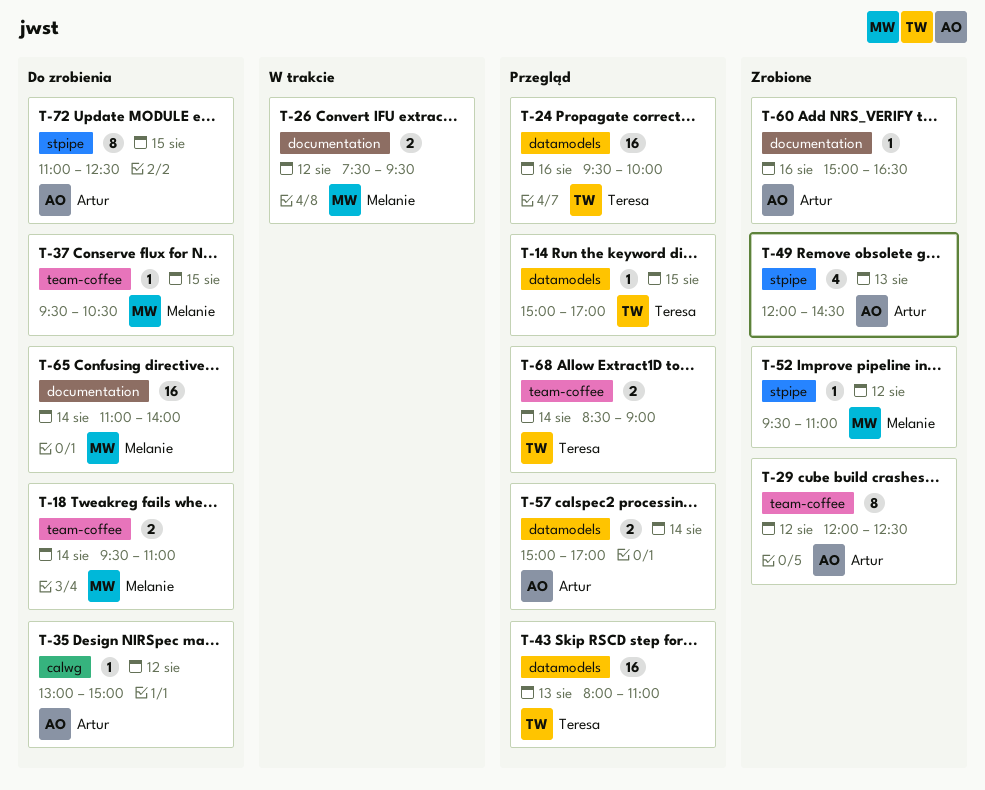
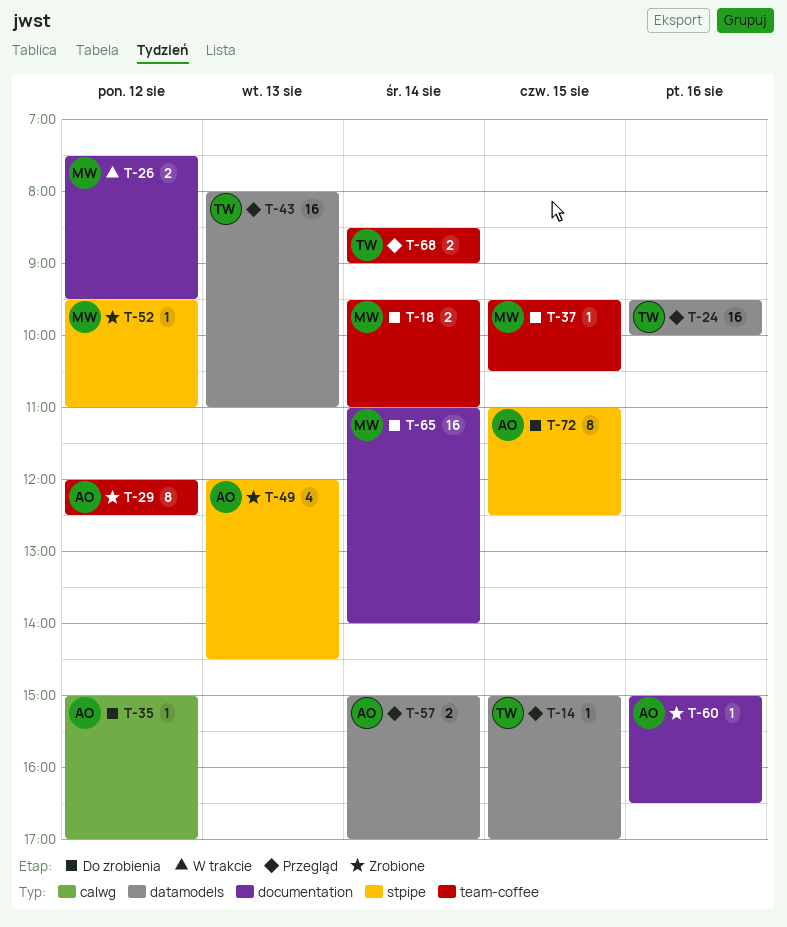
T-35, begins: 13:00 -> 15:00
T-35, ends: 15:00 -> 17:00

